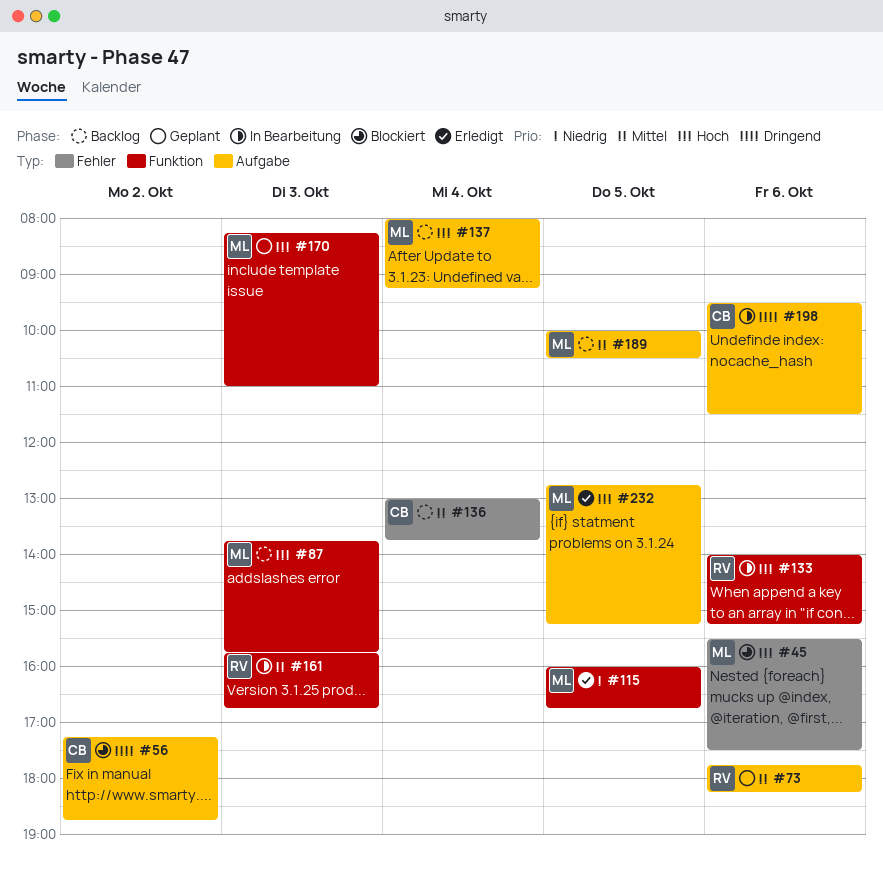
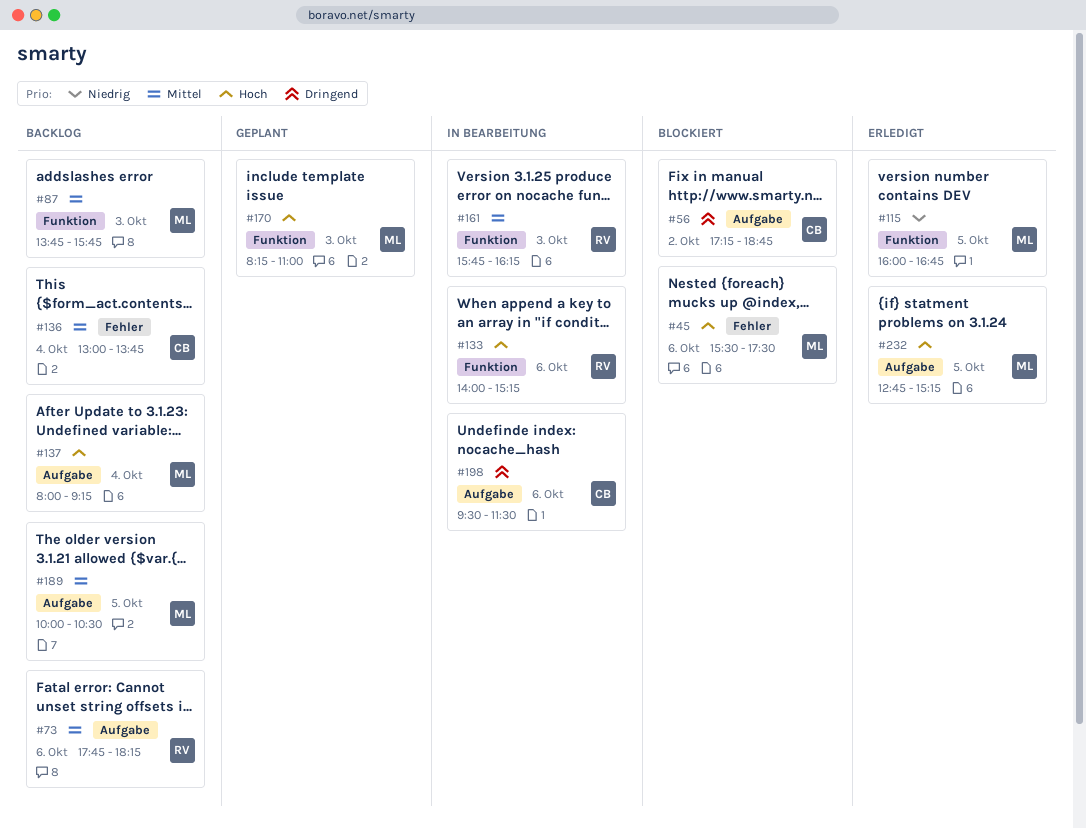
#73, status: Geplant -> Backlog
#87, priority: Hoch -> Mittel
#161, ends: 16:45 -> 16:15

